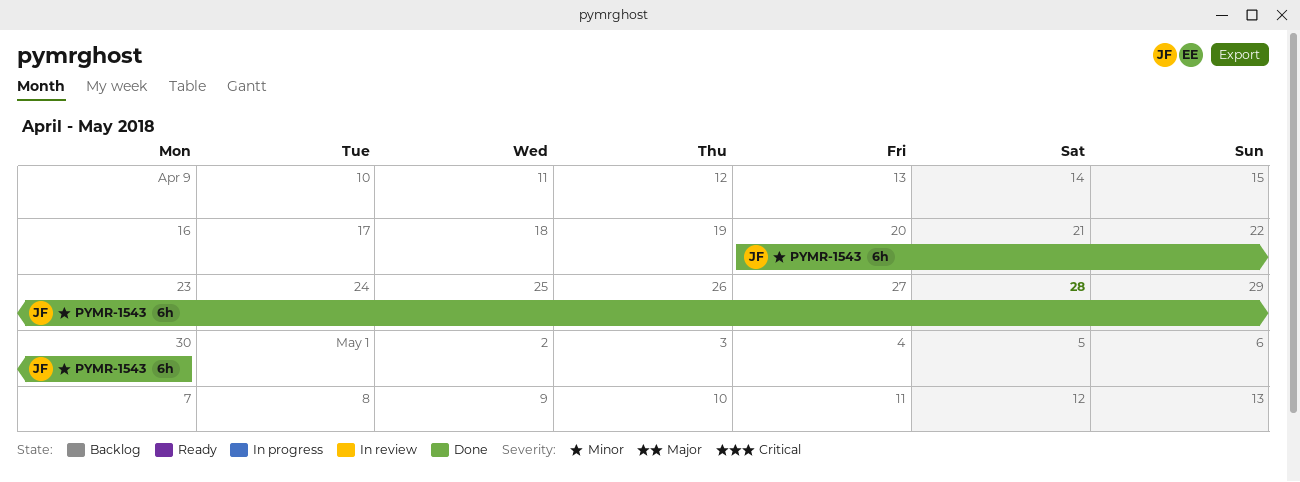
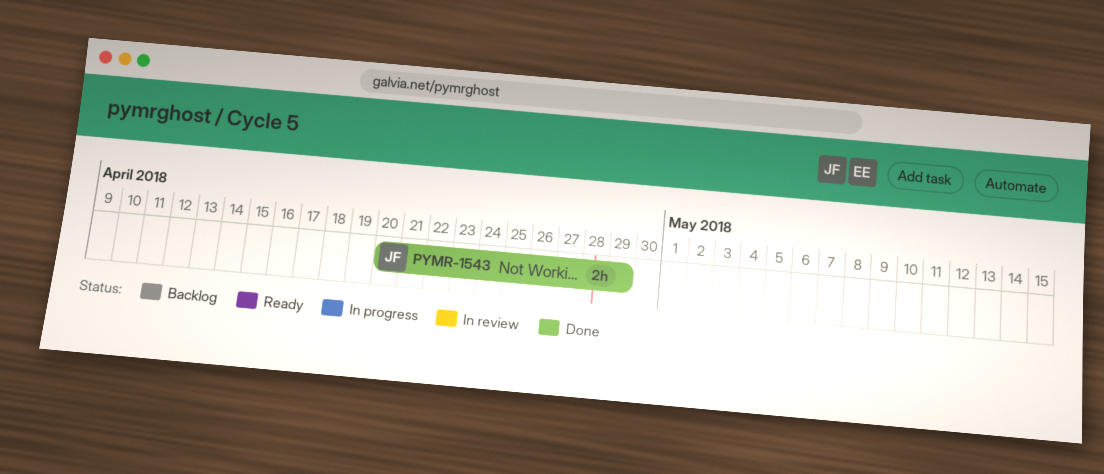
PYMR-1543, estimate: 6h -> 2h
PYMR-1543, due: Apr 30 -> Apr 29

